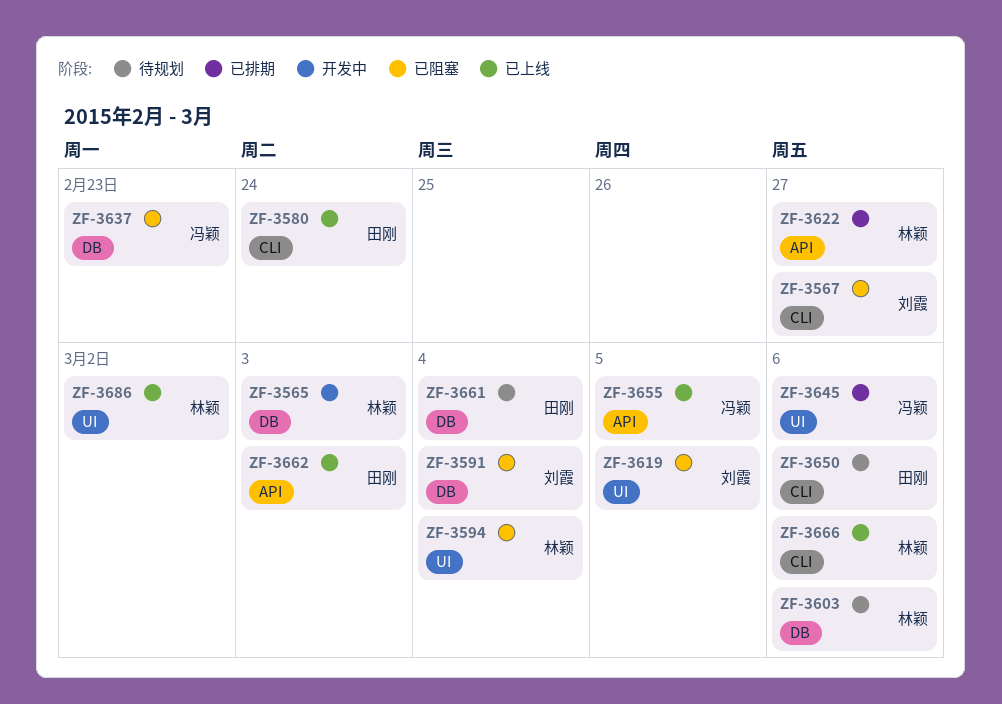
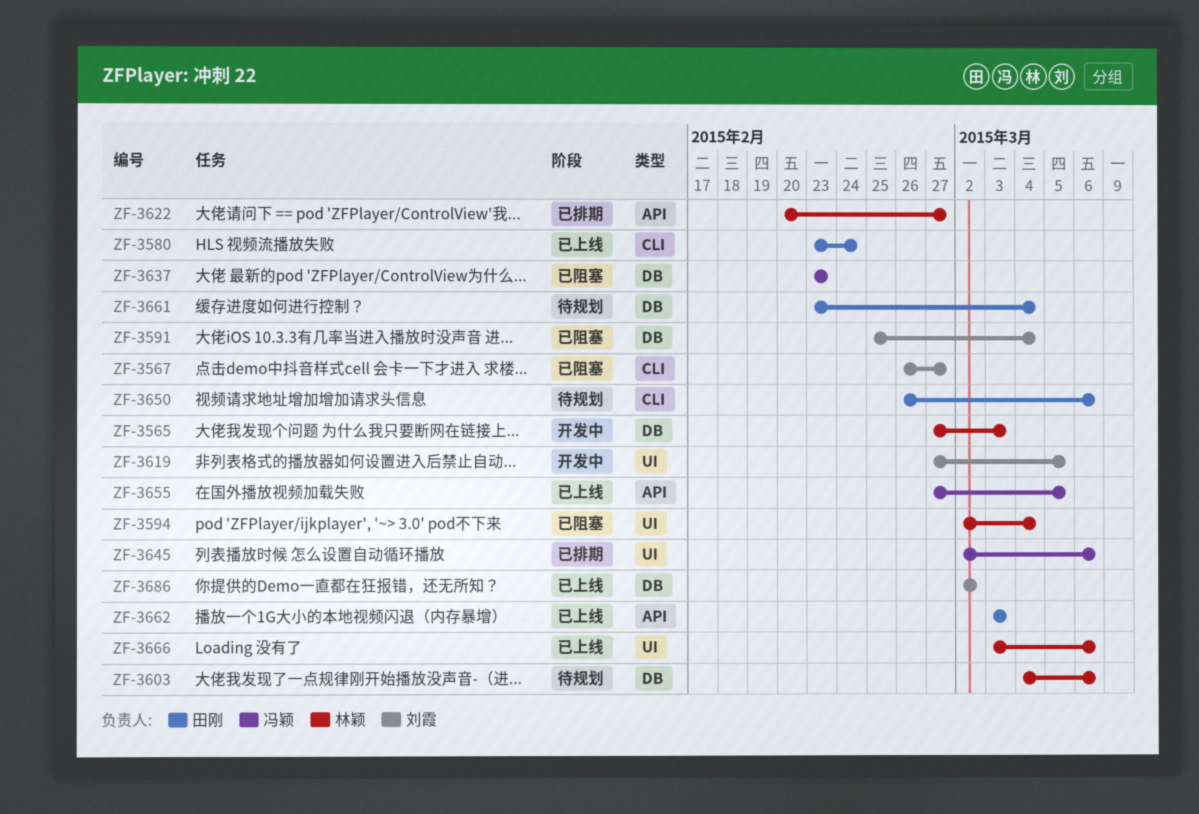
ZF-3619, status: 已阻塞 -> 开发中
ZF-3666, label: CLI -> UI
ZF-3686, owner: 林颖 -> 刘霞
ZF-3686, label: UI -> DB

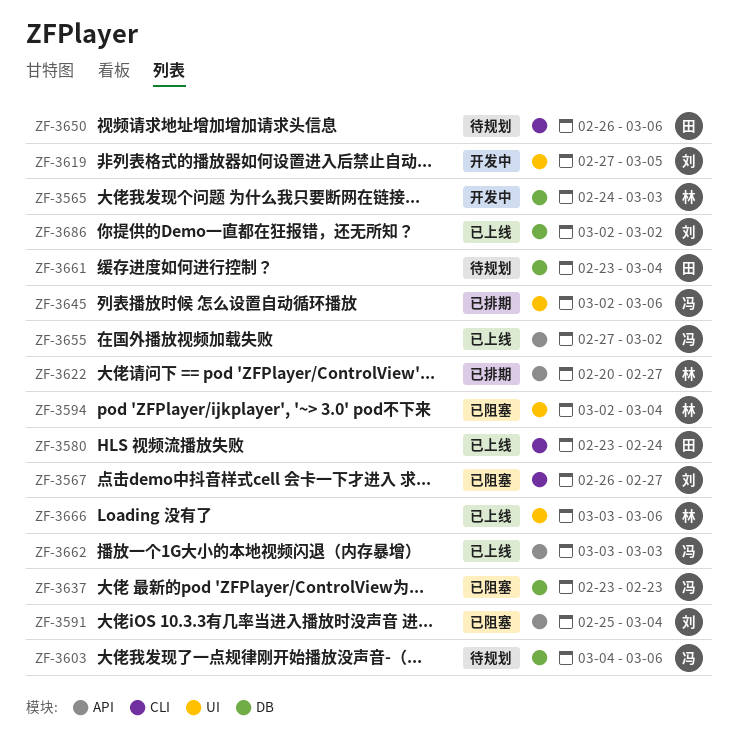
ZF-3565, start: Feb 27 -> Feb 24
ZF-3591, label: DB -> API
ZF-3603, owner: 林颖 -> 冯颖
ZF-3655, due: Mar 5 -> Mar 2
ZF-3662, owner: 田刚 -> 冯颖

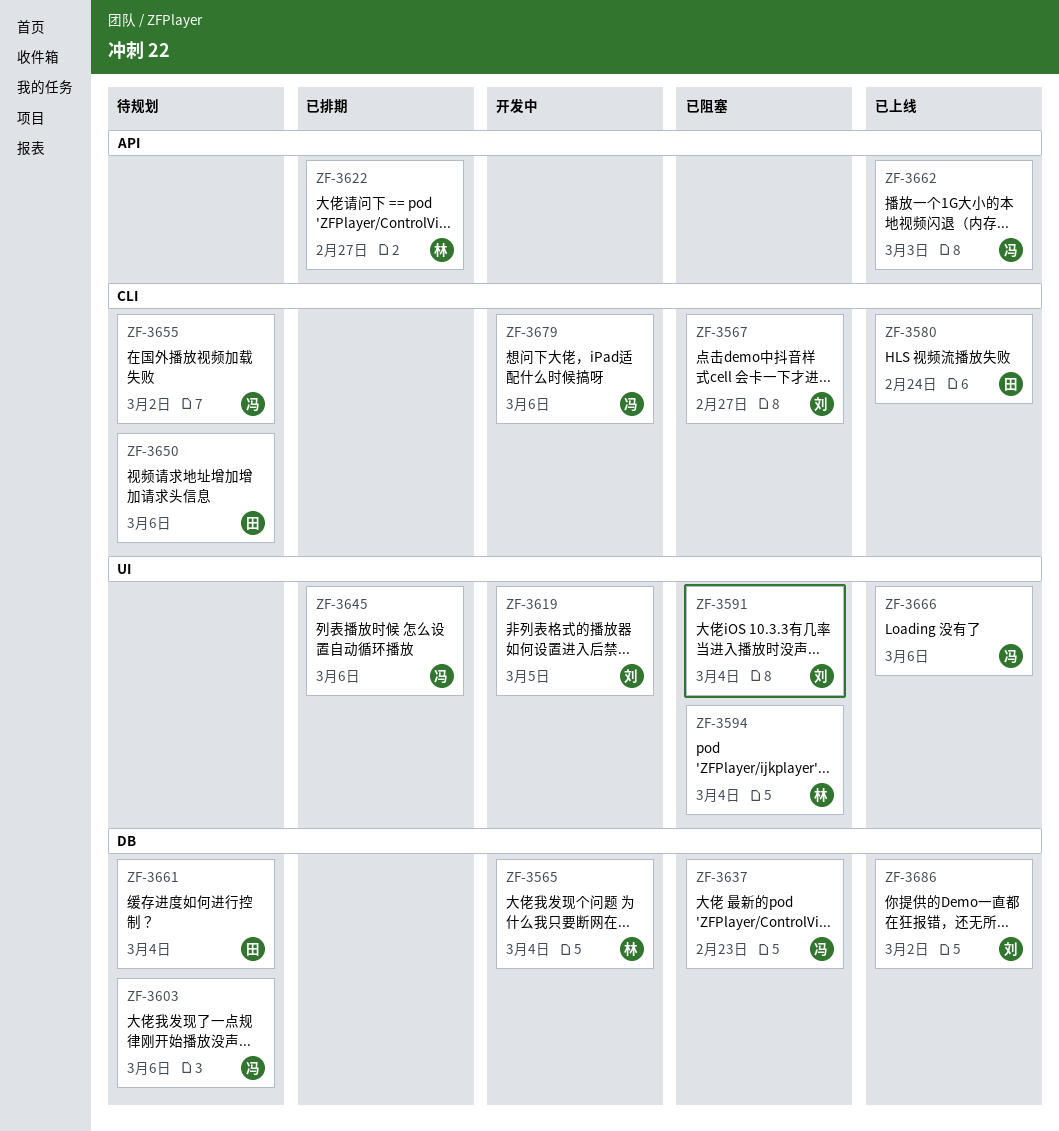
ZF-3565, due: Mar 3 -> Mar 4
ZF-3591, label: API -> UI
ZF-3655, status: 已上线 -> 待规划
ZF-3655, label: API -> CLI
ZF-3666, owner: 林 -> 冯
ZF-3679: none -> present

